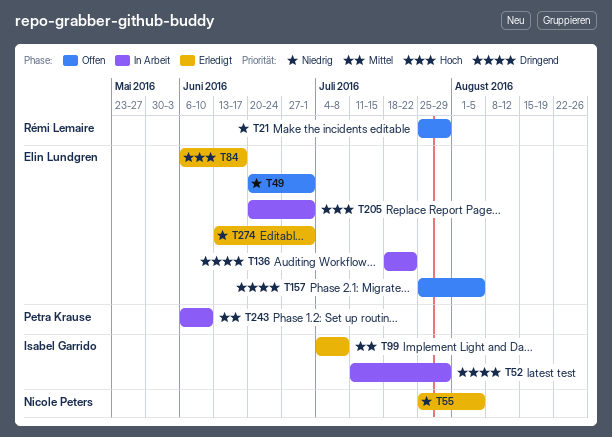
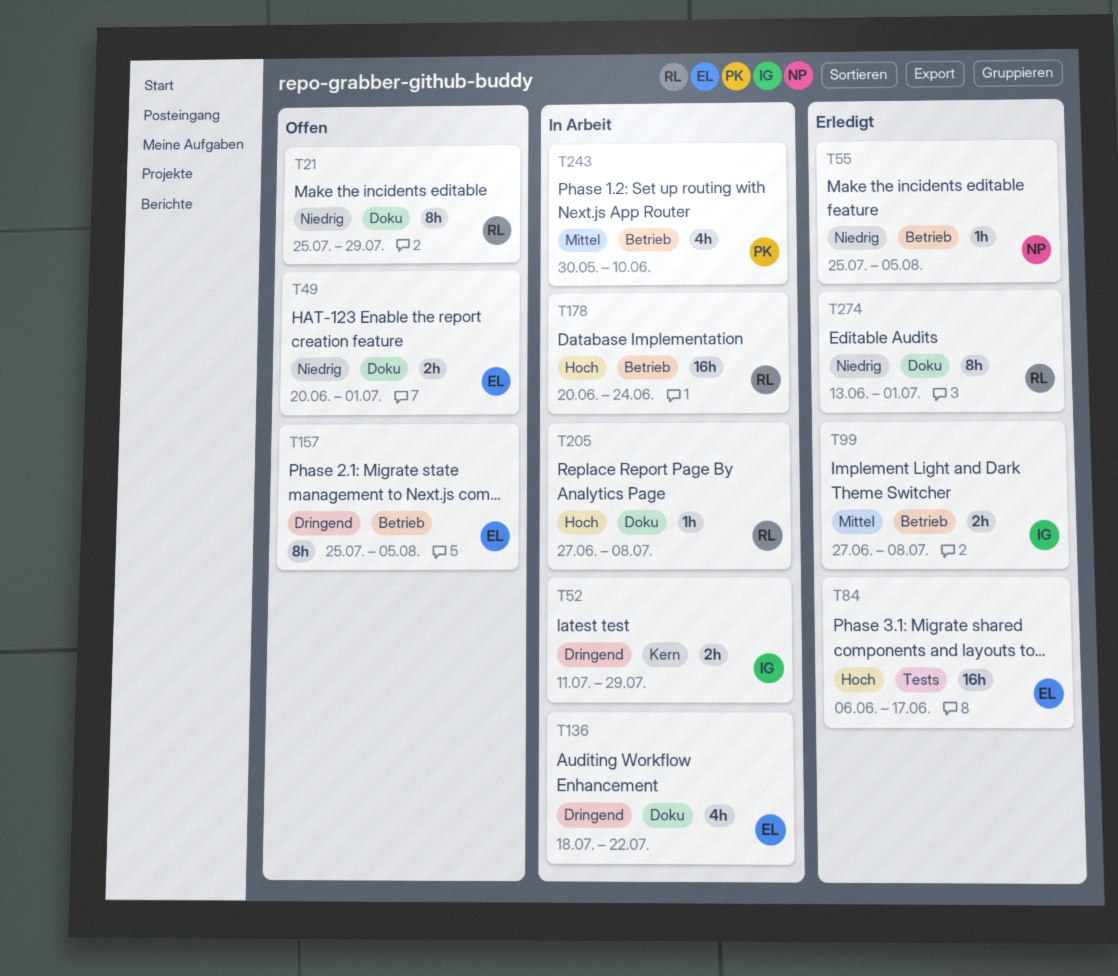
T99, start: Jul 4 -> Jun 27
T178: none -> present
T205, owner: Elin Lundgren -> Rémi Lemaire
T205, start: Jun 20 -> Jun 27
T205, due: Jul 1 -> Jul 8
T243, start: Jun 6 -> May 30
T274, owner: Elin Lundgren -> Rémi Lemaire

